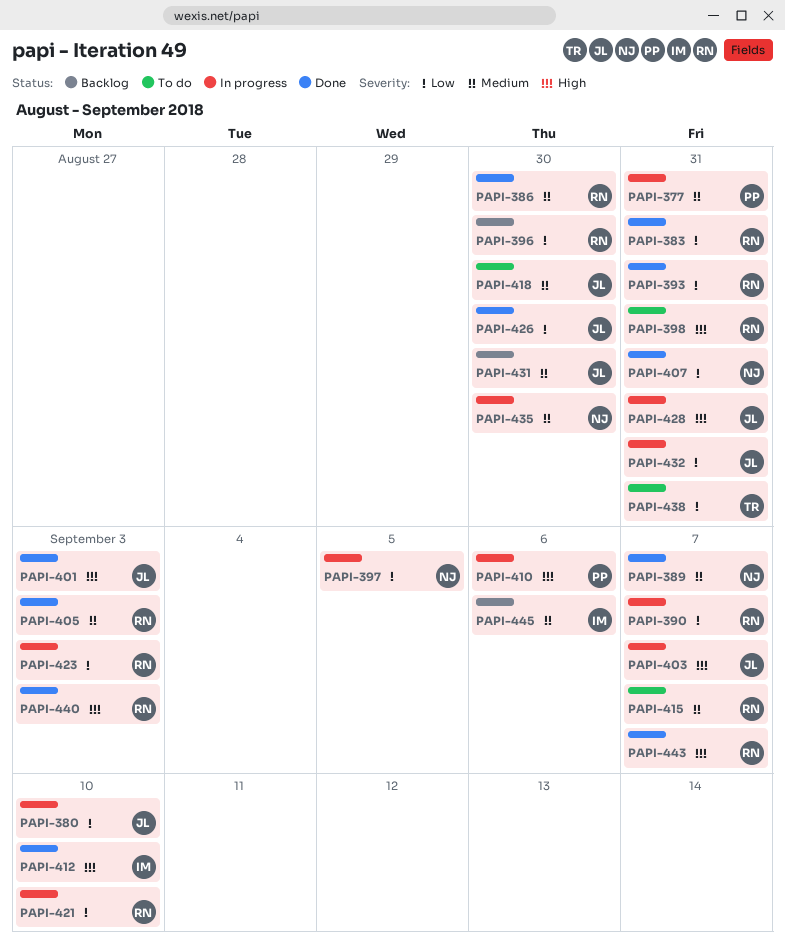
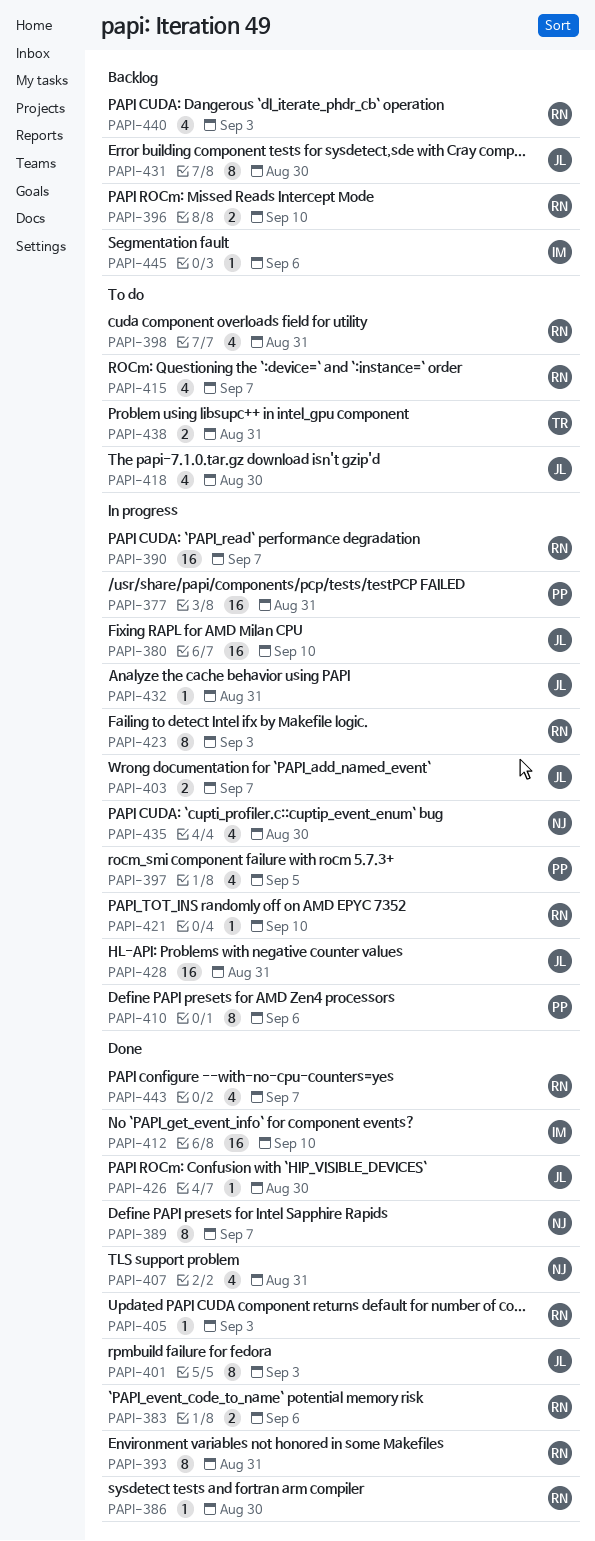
PAPI-383, due: Aug 31 -> Sep 6
PAPI-396, due: Aug 30 -> Sep 10
PAPI-397, owner: NJ -> PP
PAPI-440, status: Done -> Backlog

